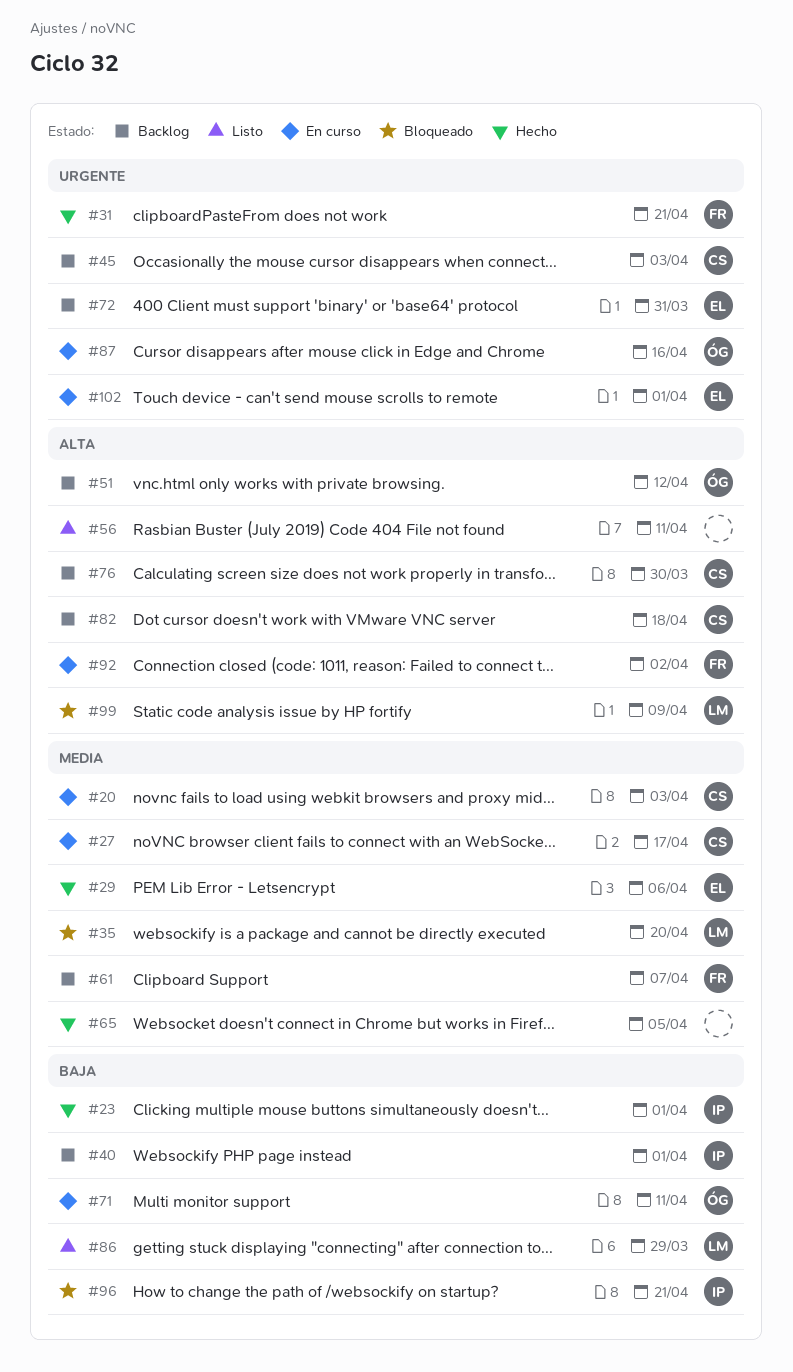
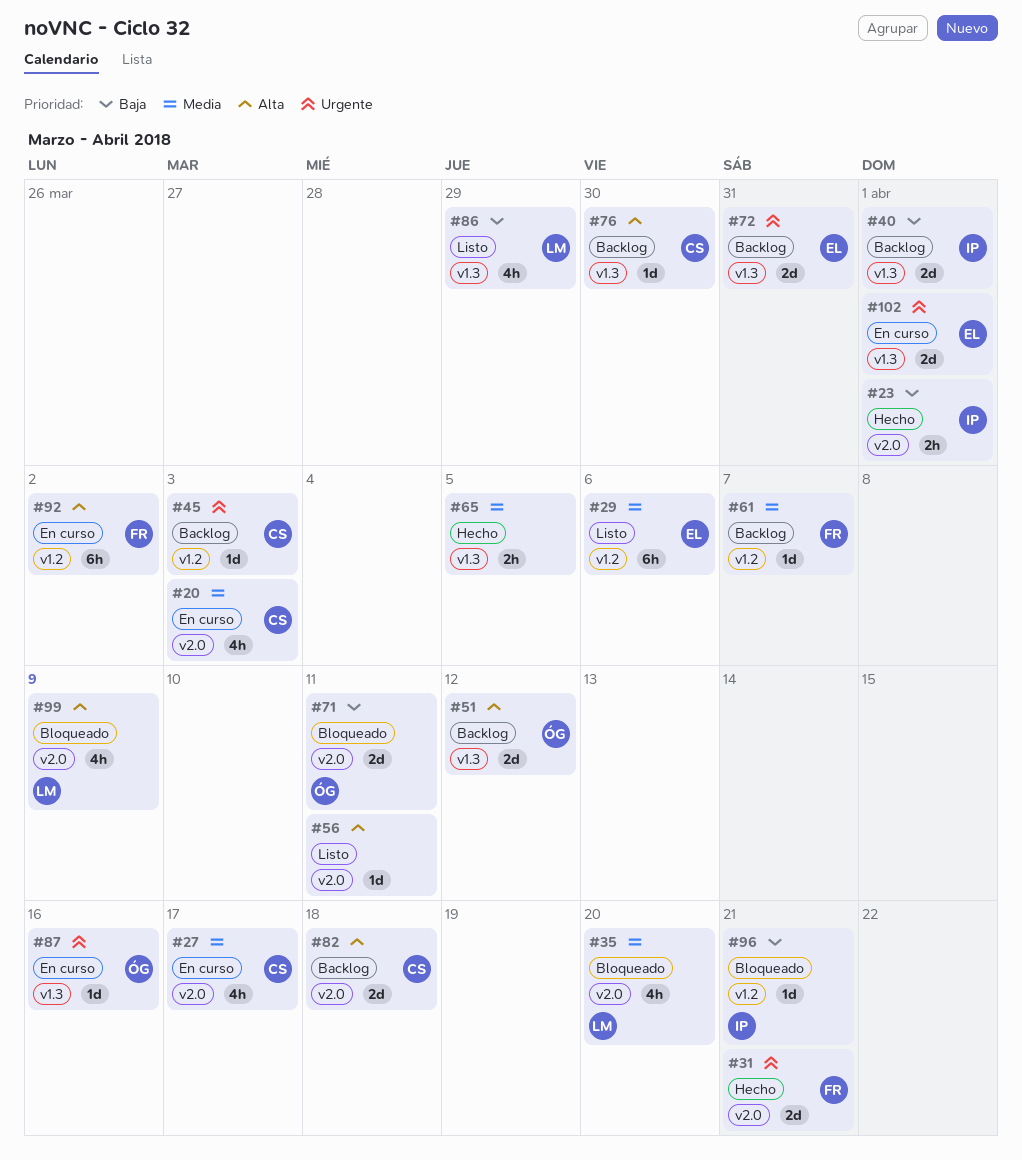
#29, status: Hecho -> Listo
#71, status: En curso -> Bloqueado

